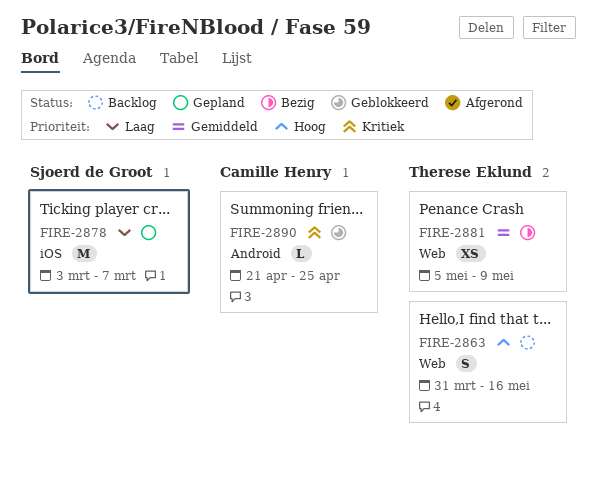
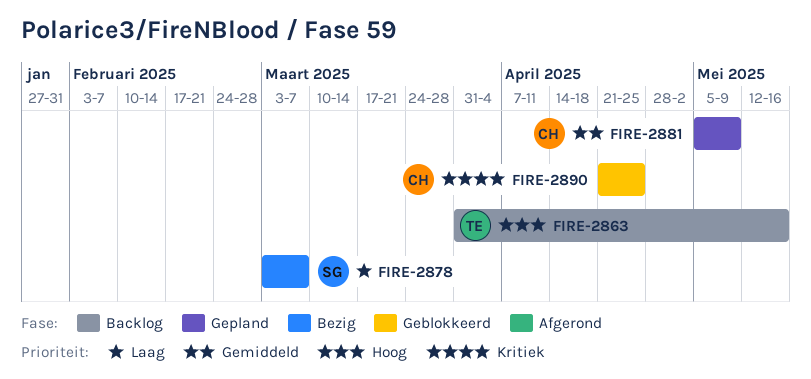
FIRE-2878, status: Gepland -> Bezig
FIRE-2881, status: Bezig -> Gepland
FIRE-2881, owner: Therese Eklund -> Camille Henry

